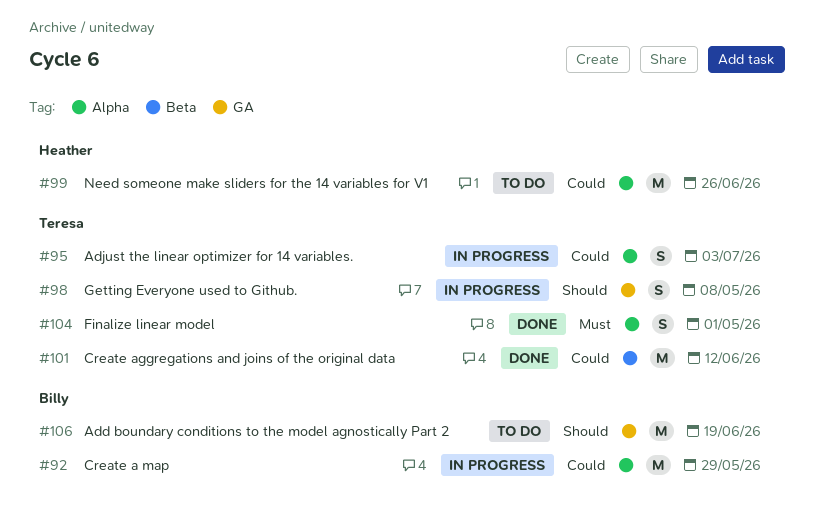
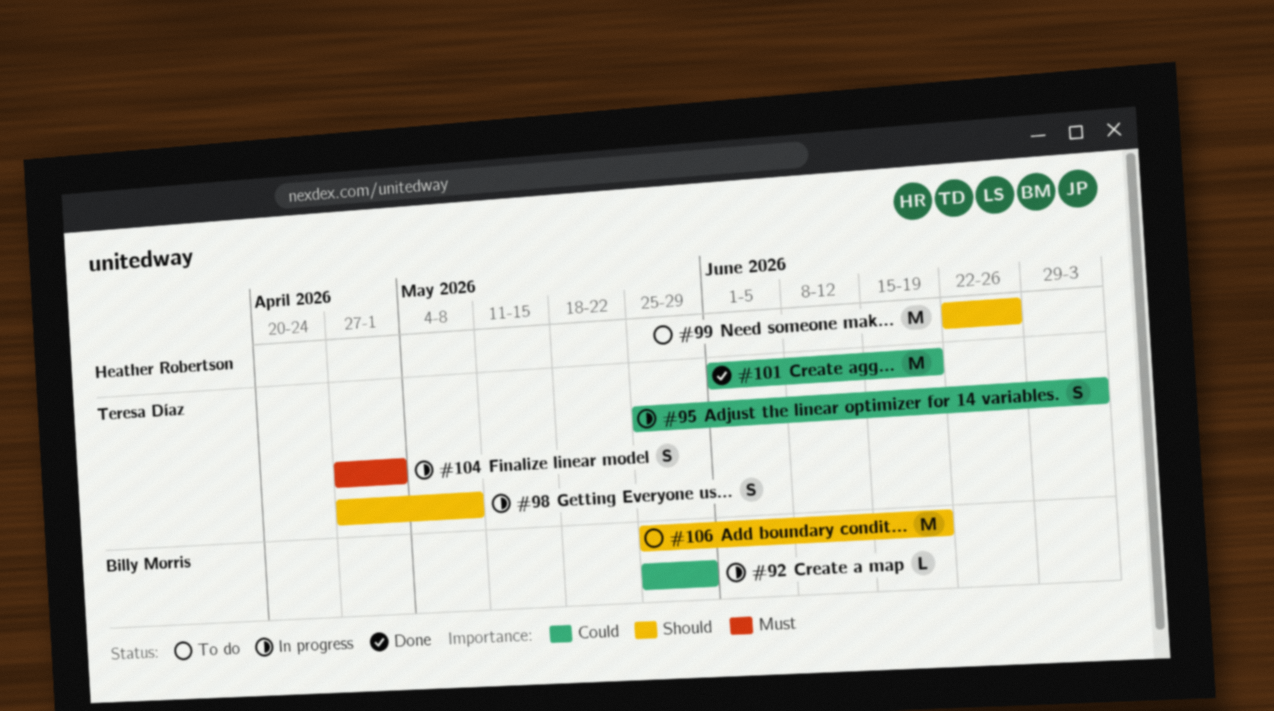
#92, estimate: M -> L
#99, priority: Could -> Should
#101, due: Jun 12 -> Jun 19
#104, status: Done -> In progress

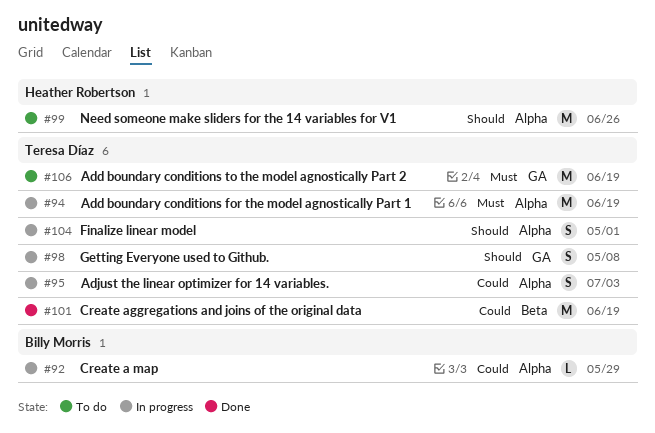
#94: none -> present
#104, priority: Must -> Should
#106, owner: Billy Morris -> Teresa Díaz
#106, priority: Should -> Must

